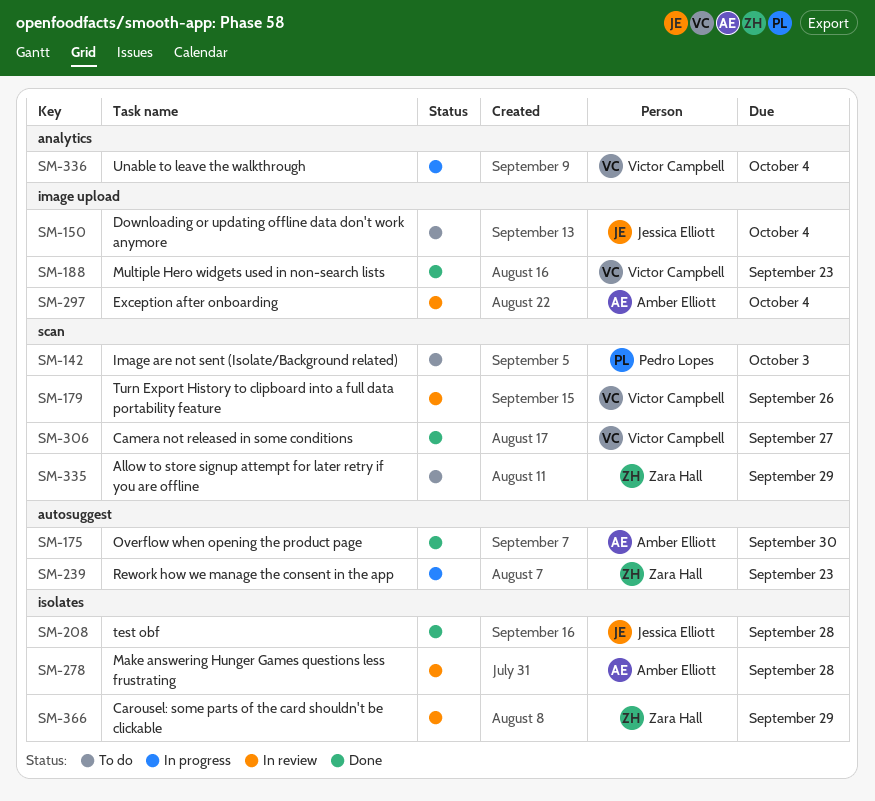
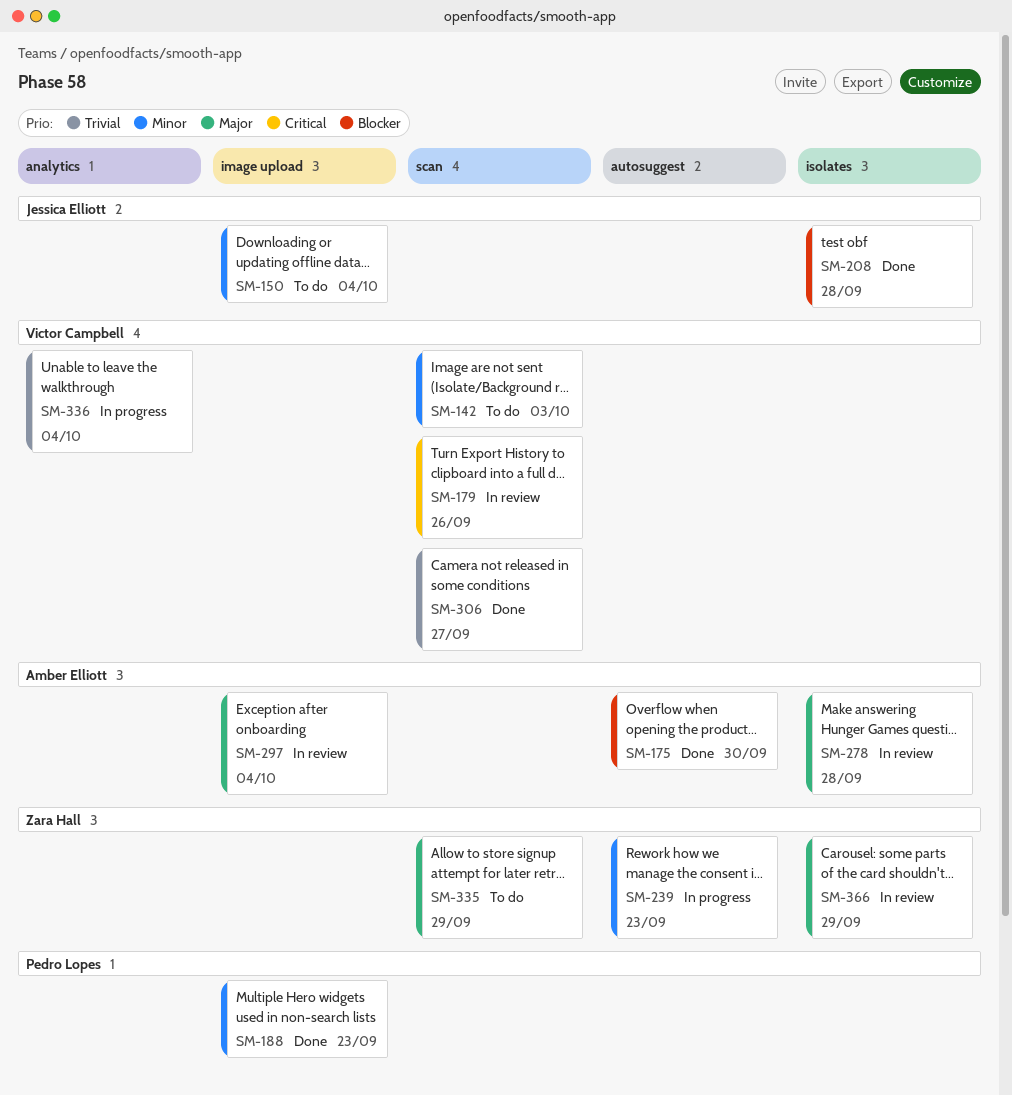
SM-142, owner: Pedro Lopes -> Victor Campbell
SM-188, owner: Victor Campbell -> Pedro Lopes

